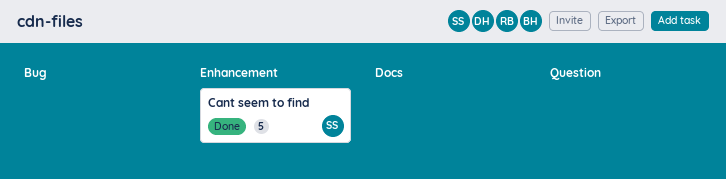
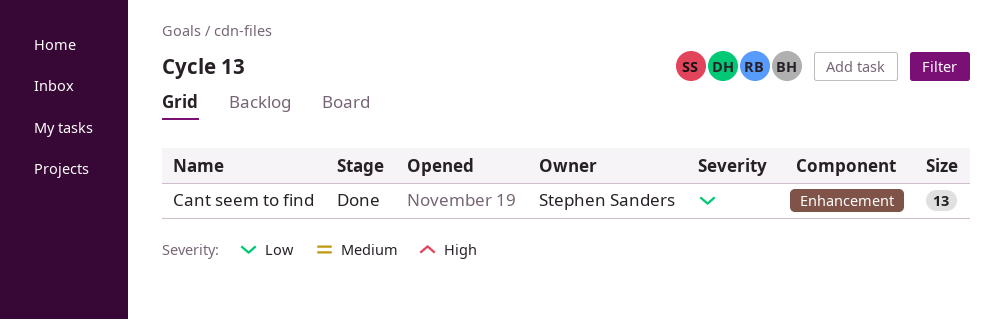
Cant seem to find, estimate: 5 -> 13

